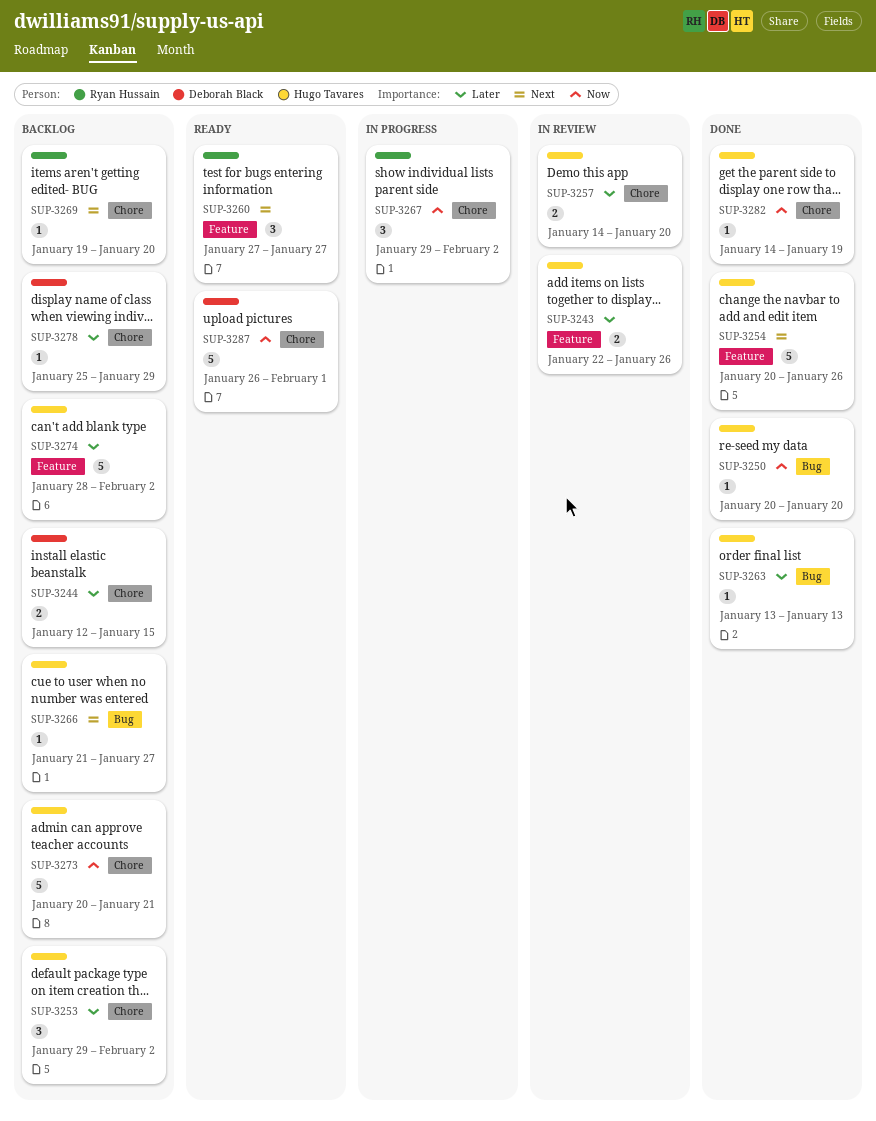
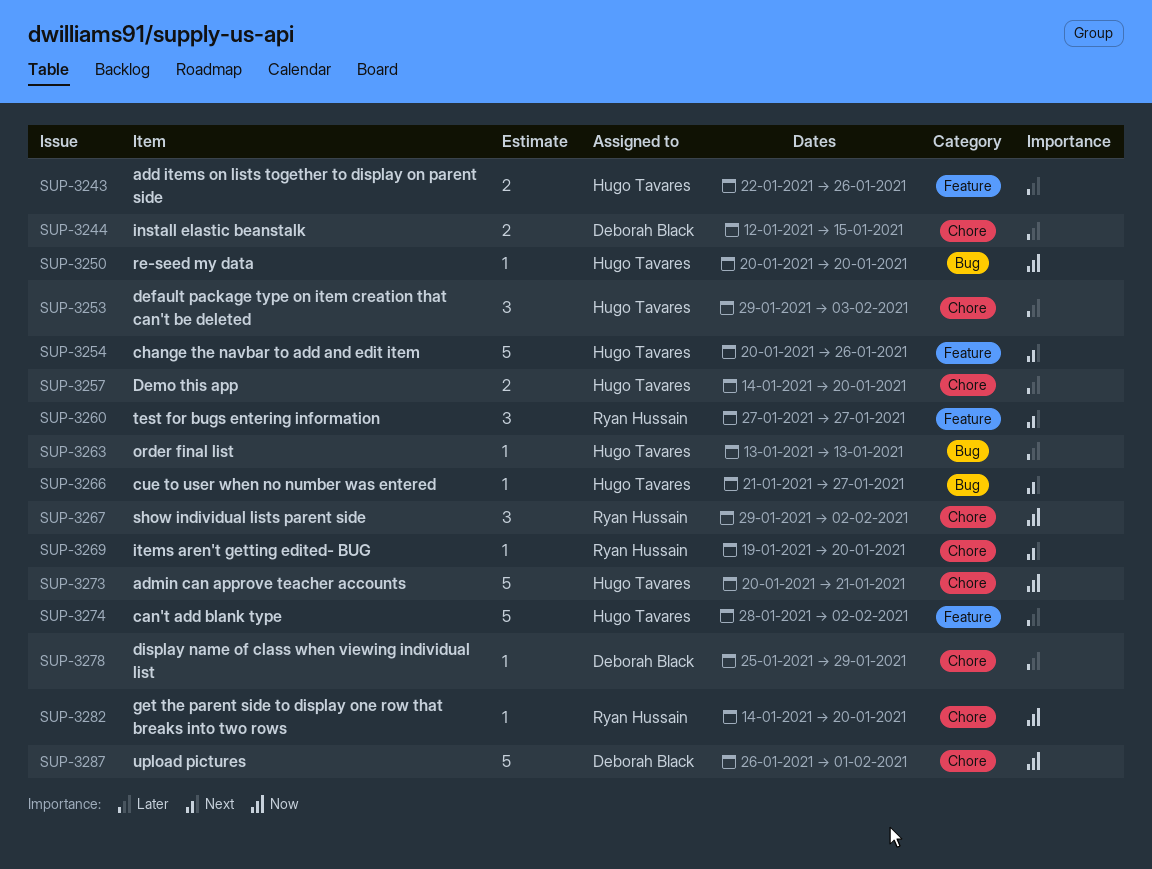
SUP-3253, due: Feb 2 -> Feb 3
SUP-3282, owner: Hugo Tavares -> Ryan Hussain
SUP-3282, due: Jan 19 -> Jan 20

